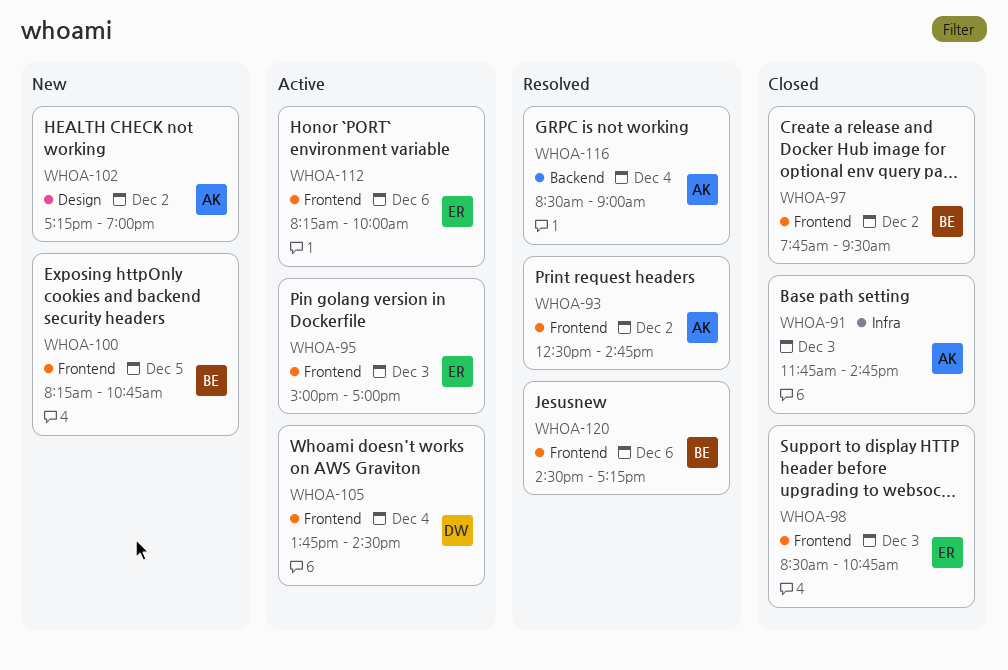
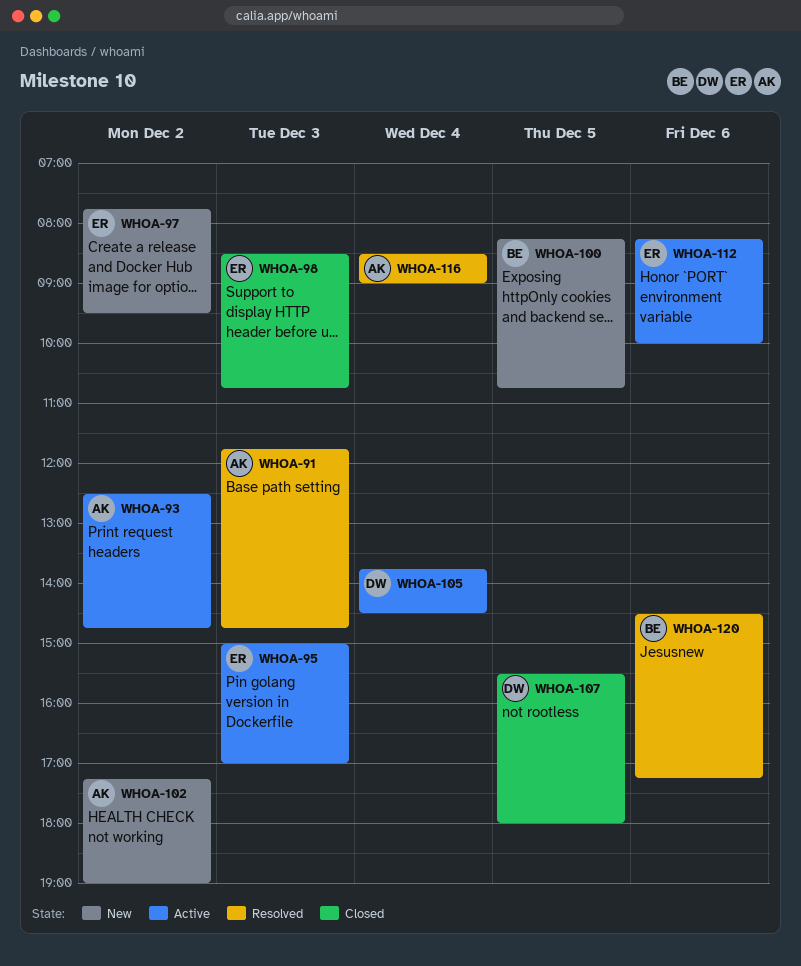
WHOA-91, status: Closed -> Resolved
WHOA-93, status: Resolved -> Active
WHOA-97, status: Closed -> New
WHOA-97, owner: BE -> ER
WHOA-107: none -> present

